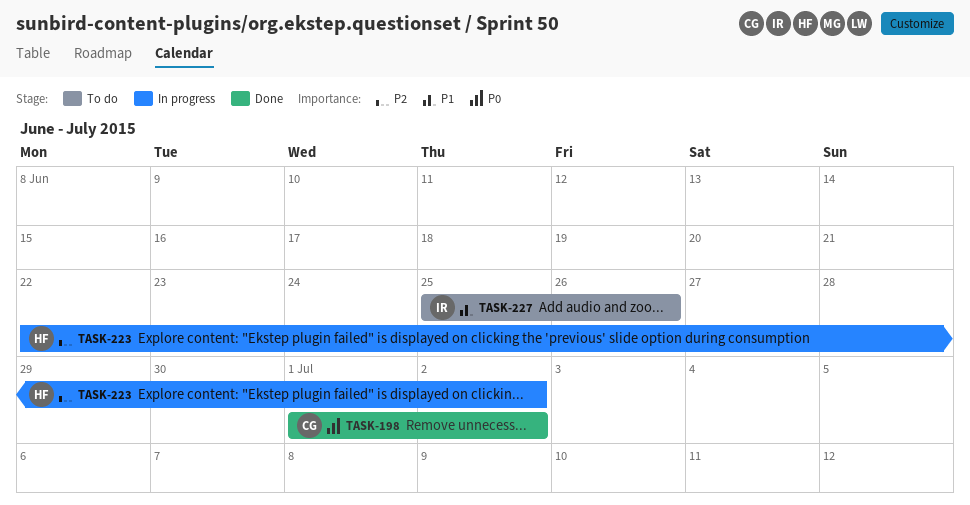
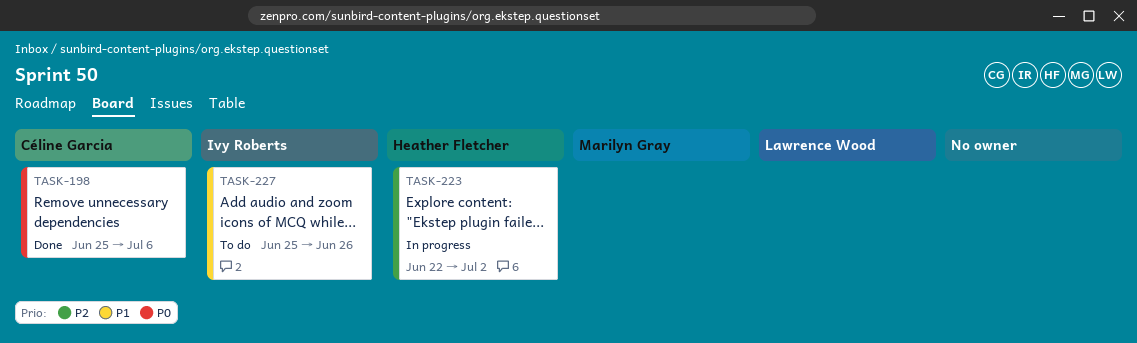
TASK-198, start: Jul 1 -> Jun 25
TASK-198, due: Jul 2 -> Jul 6

